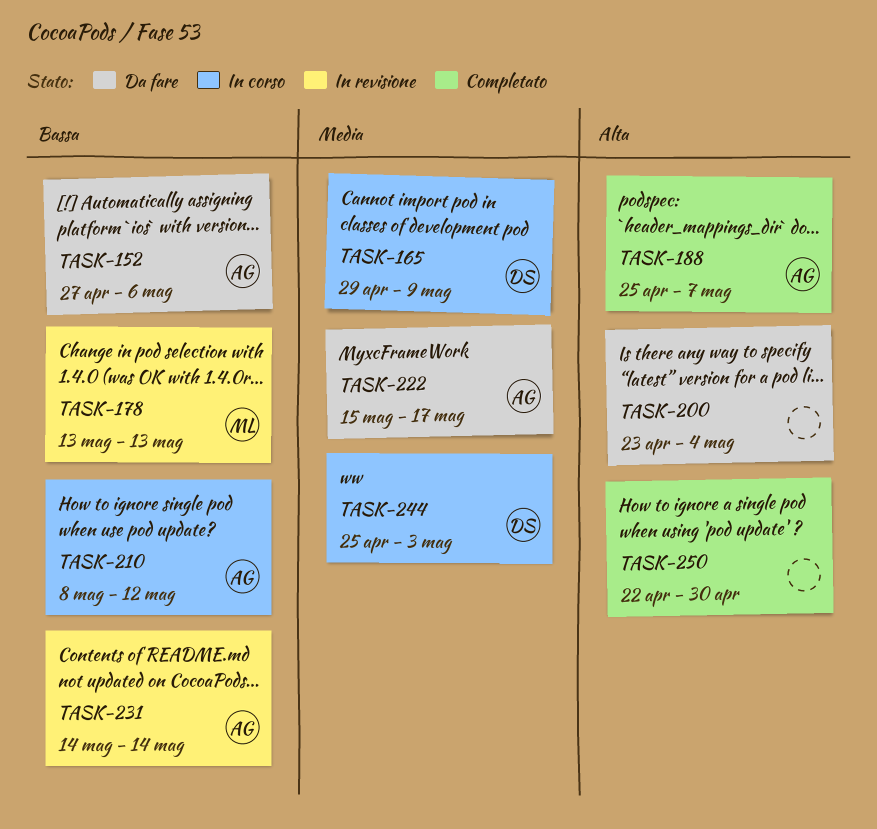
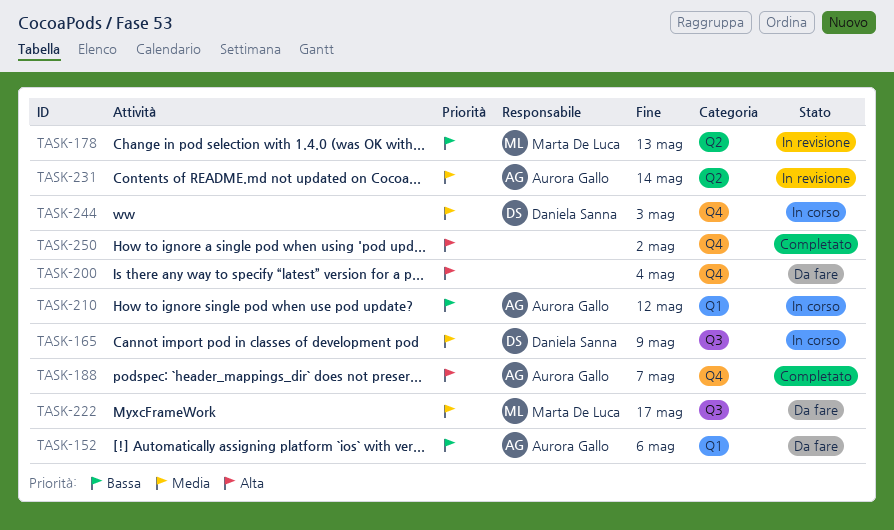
TASK-222, owner: Aurora Gallo -> Marta De Luca
TASK-231, priority: Bassa -> Media
TASK-250, due: Apr 30 -> May 2

